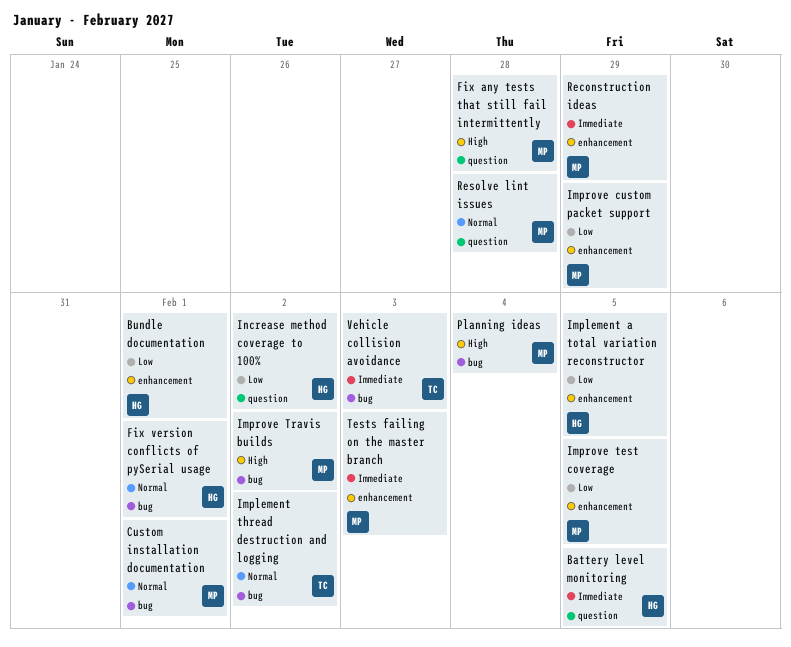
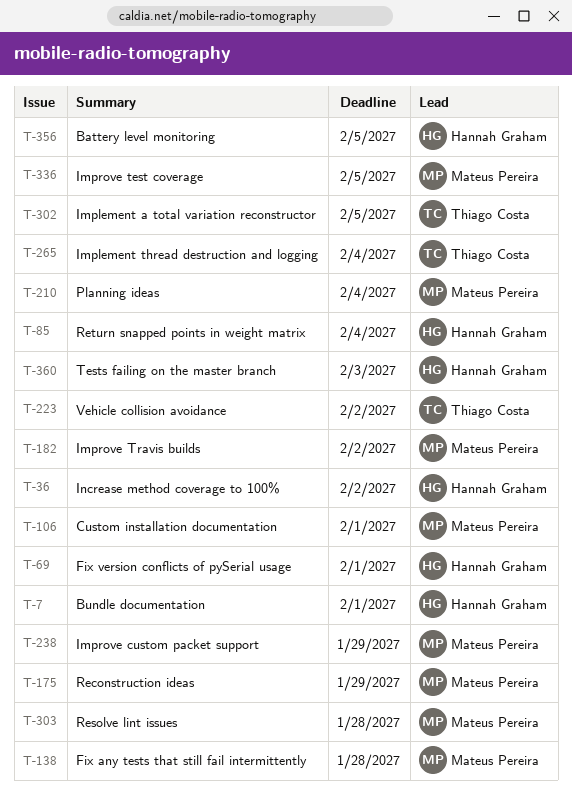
Implement a total variation reconstructor, owner: Hannah Graham -> Thiago Costa
Implement thread destruction and logging, due: Feb 2 -> Feb 4
Return snapped points in weight matrix: none -> present
Tests failing on the master branch, owner: Mateus Pereira -> Hannah Graham
Vehicle collision avoidance, due: Feb 3 -> Feb 2

